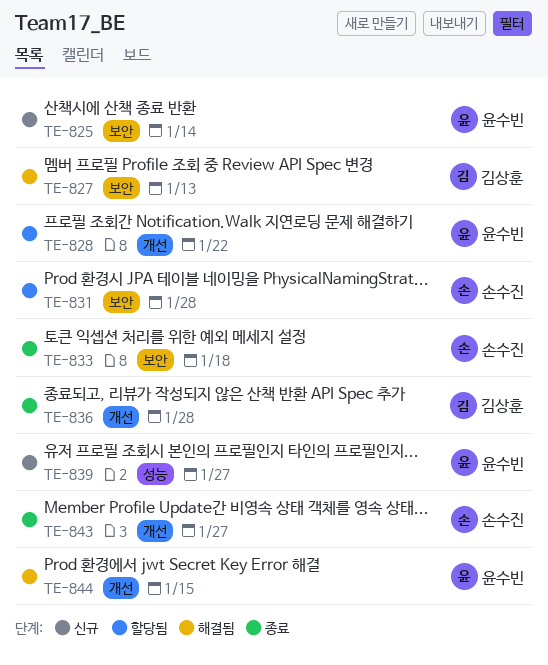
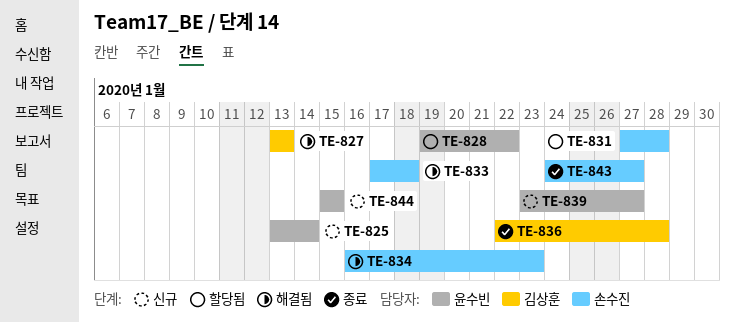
TE-833, status: 종료 -> 해결됨
TE-834: none -> present
TE-844, status: 해결됨 -> 신규

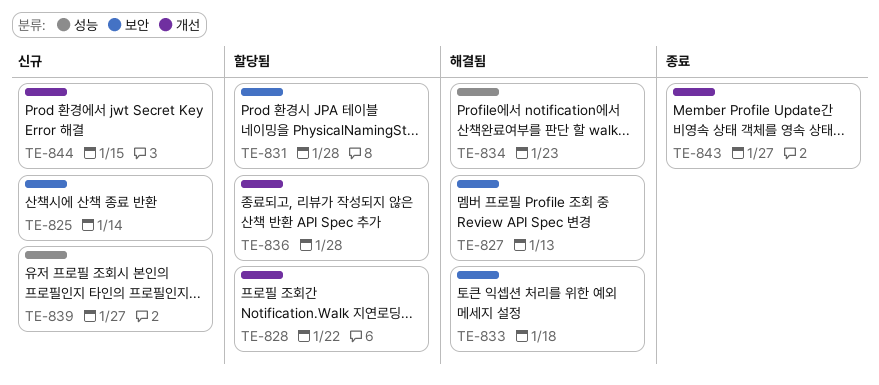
TE-836, status: 종료 -> 할당됨

